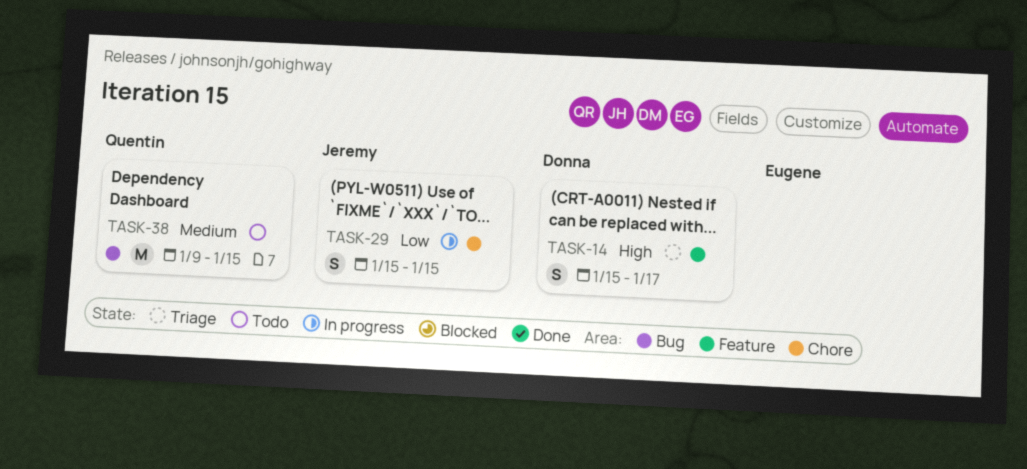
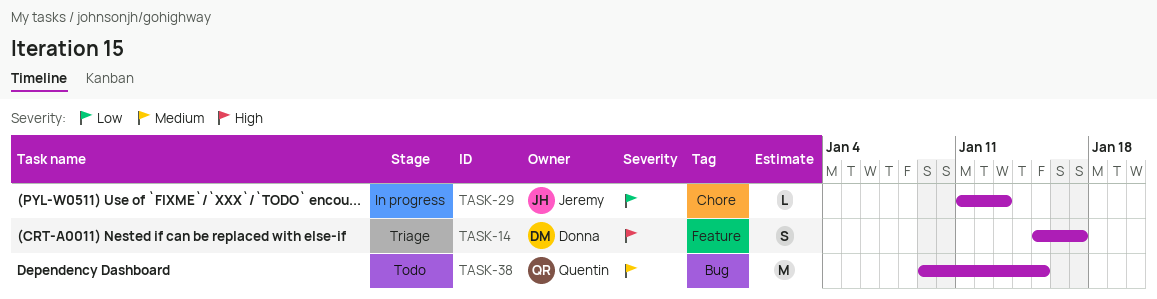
TASK-29, estimate: S -> L
TASK-29, start: Jan 15 -> Jan 11
TASK-29, due: Jan 15 -> Jan 13

